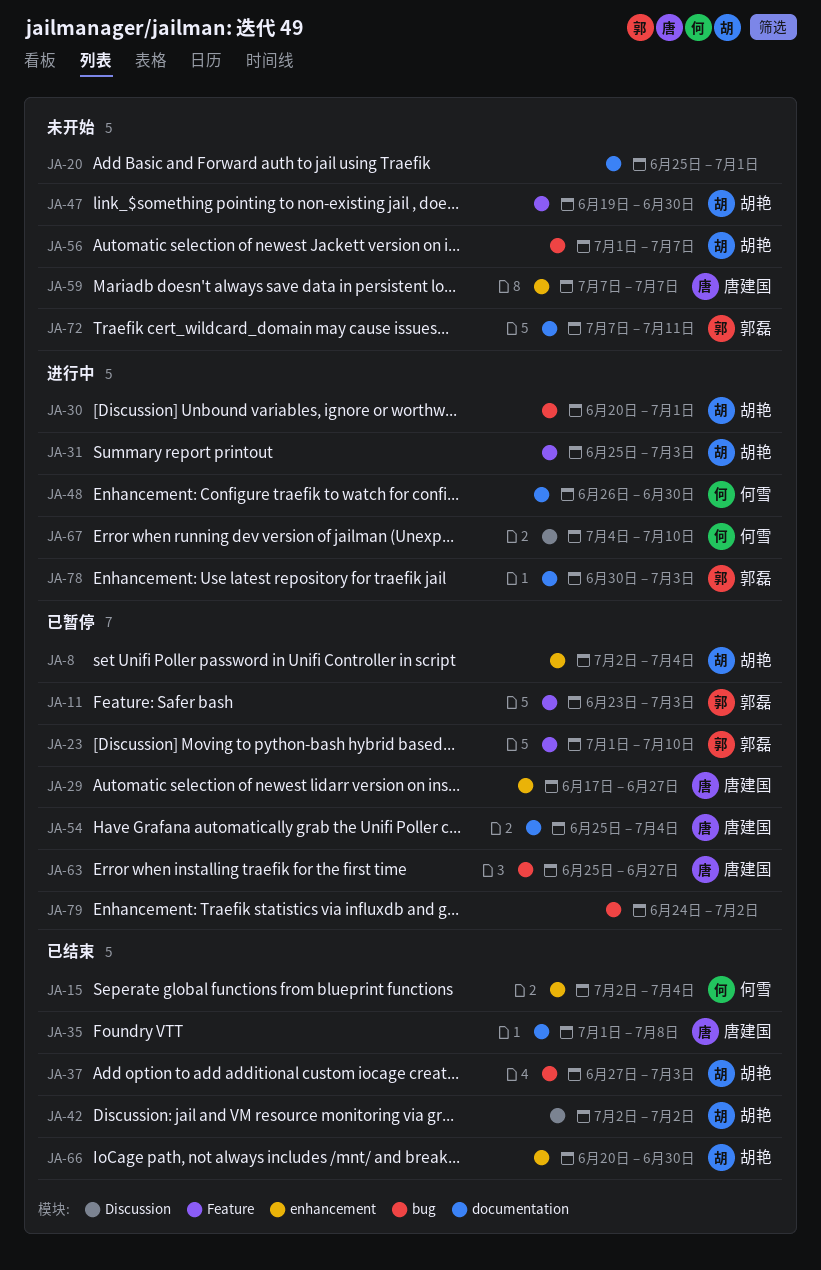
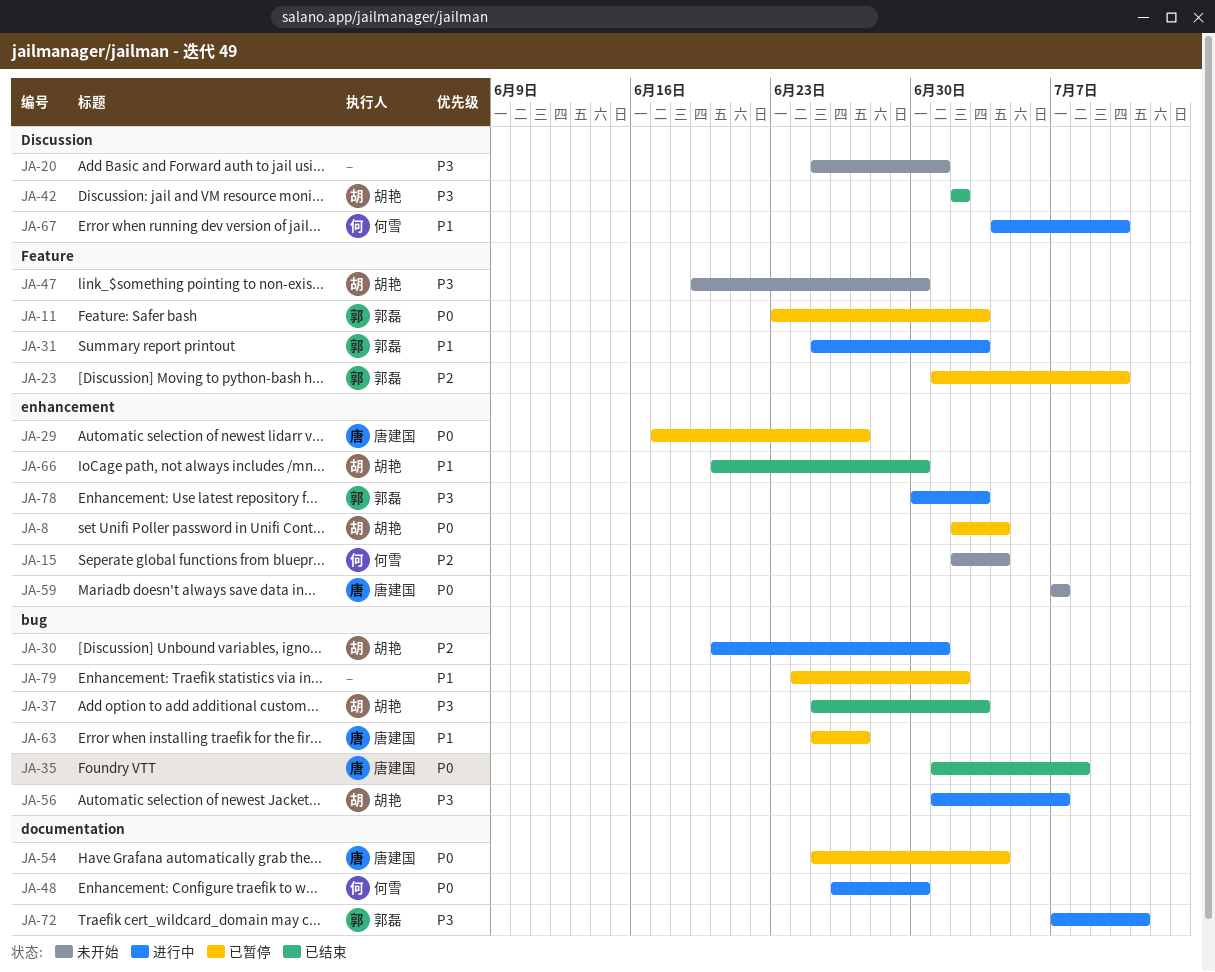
JA-15, status: 已结束 -> 未开始
JA-20, label: documentation -> Discussion
JA-31, owner: 胡艳 -> 郭磊
JA-35, label: documentation -> bug
JA-37, start: Jun 27 -> Jun 25
JA-56, status: 未开始 -> 进行中
JA-72, status: 未开始 -> 进行中
JA-78, label: documentation -> enhancement

